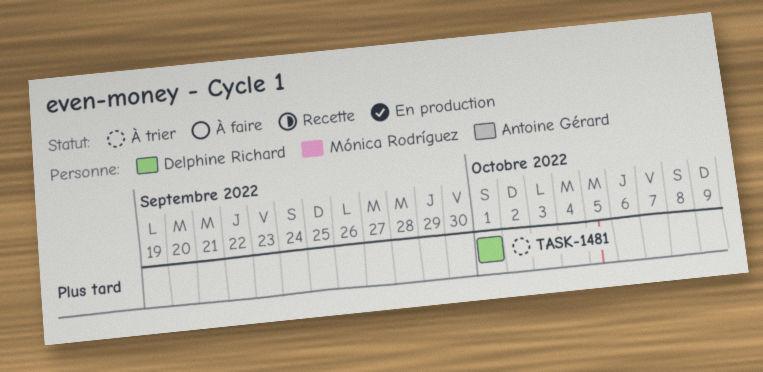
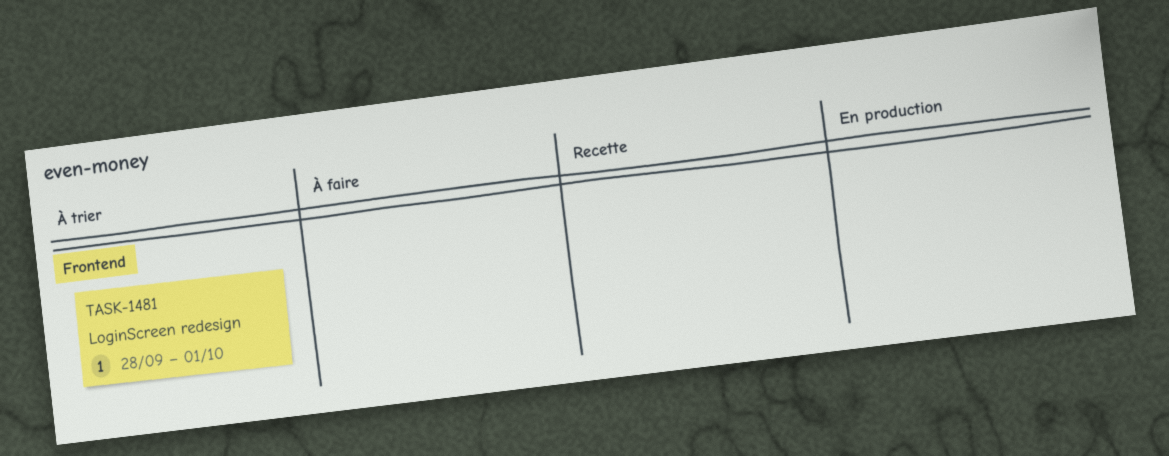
TASK-1481, start: Oct 1 -> Sep 28

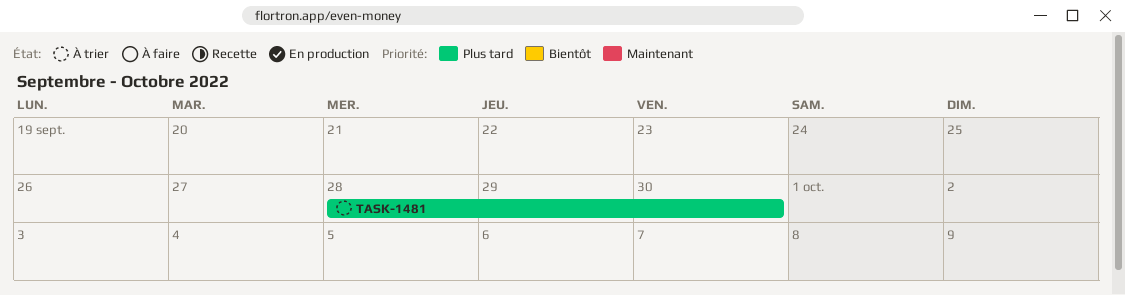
TASK-1481, due: Oct 1 -> Sep 30

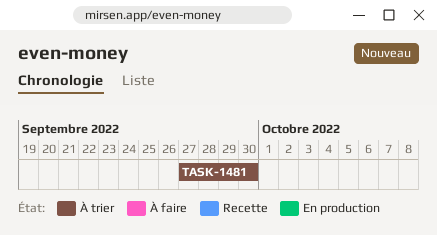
TASK-1481, start: Sep 28 -> Sep 27

